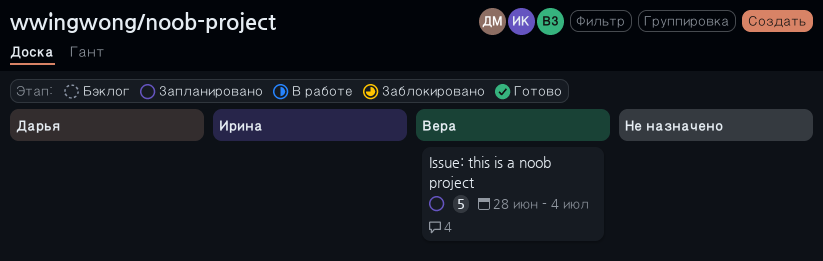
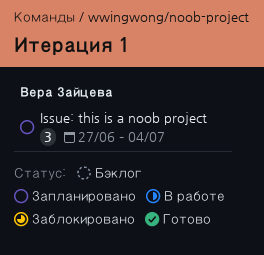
Issue: this is a noob project, estimate: 5 -> 3
Issue: this is a noob project, start: Jun 28 -> Jun 27

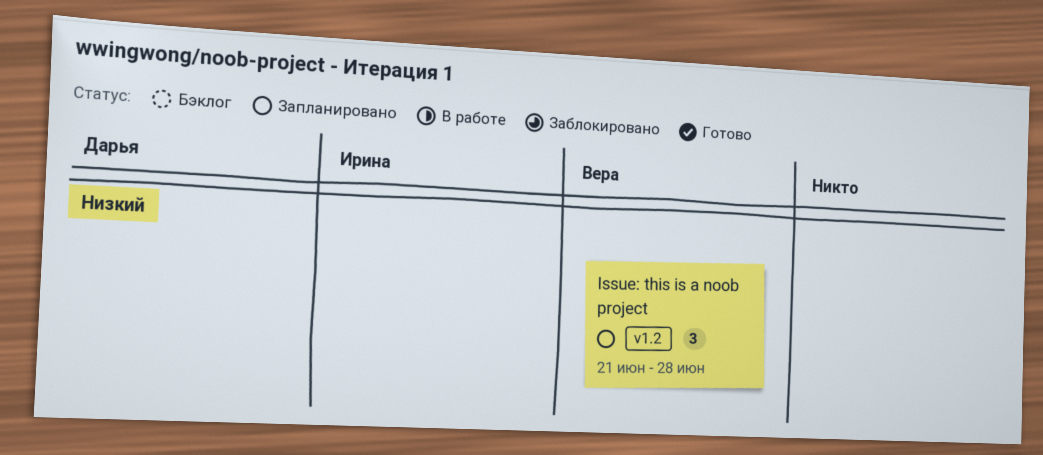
Issue: this is a noob project, start: Jun 27 -> Jun 21
Issue: this is a noob project, due: Jul 4 -> Jun 28

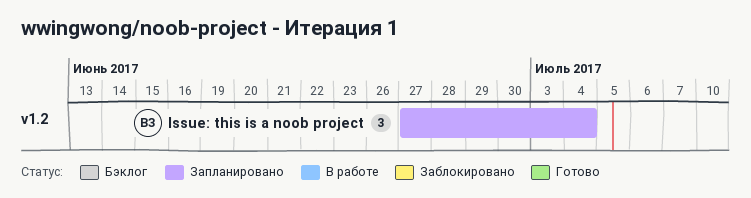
Issue: this is a noob project, start: Jun 21 -> Jun 27
Issue: this is a noob project, due: Jun 28 -> Jul 4

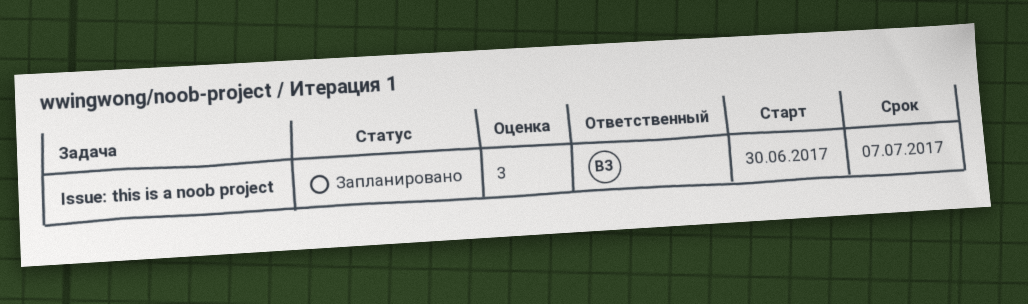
Issue: this is a noob project, start: Jun 27 -> Jun 30
Issue: this is a noob project, due: Jul 4 -> Jul 7

